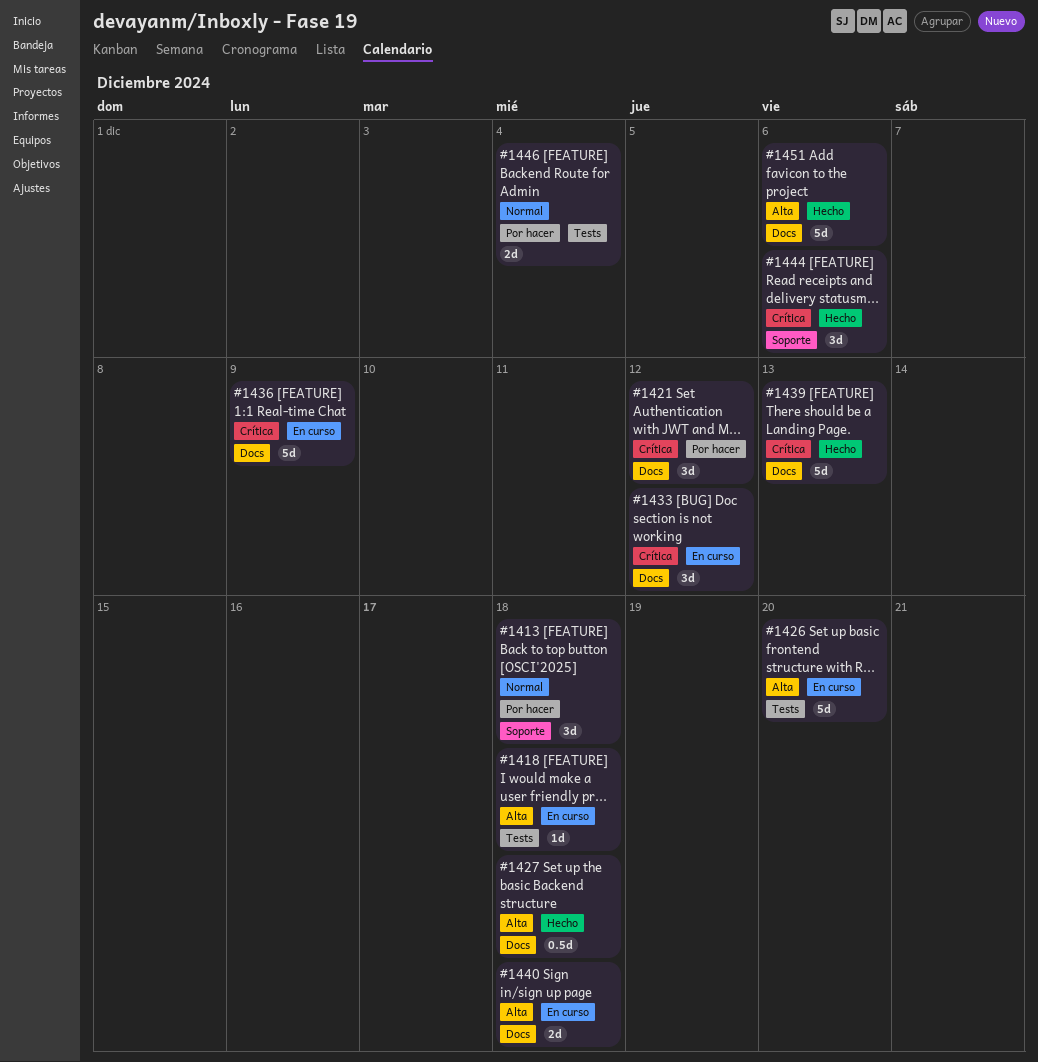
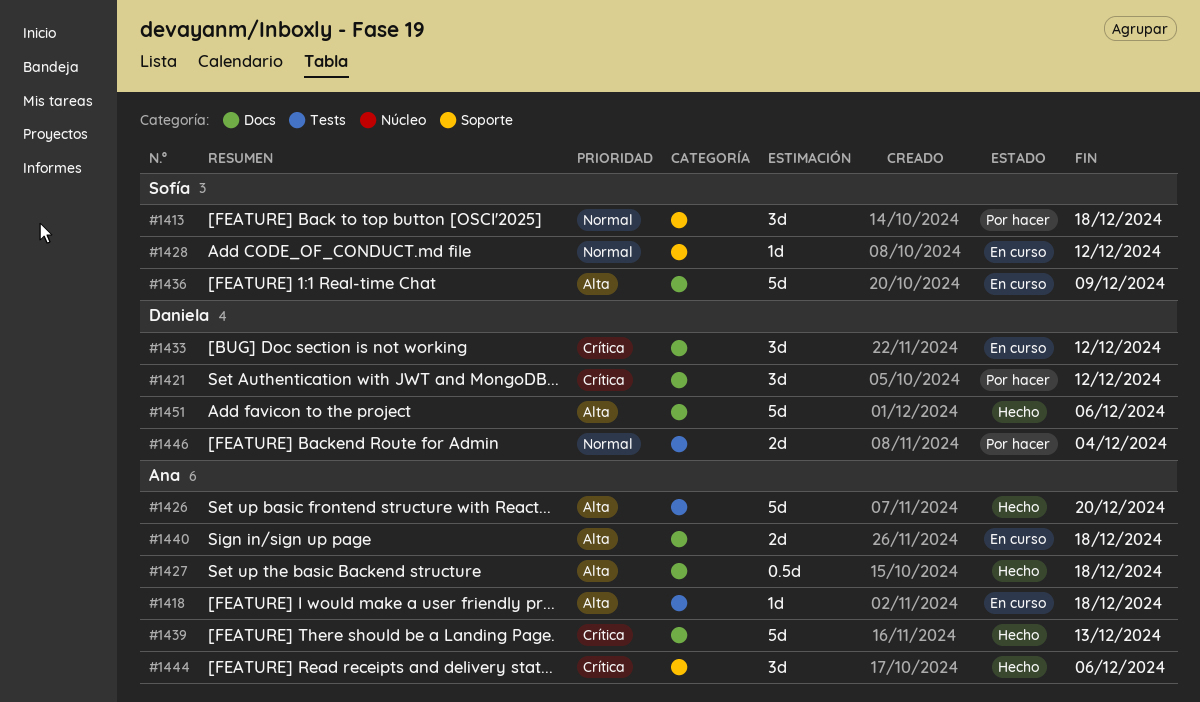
#1426, status: En curso -> Hecho
#1428: none -> present
#1436, priority: Crítica -> Alta

